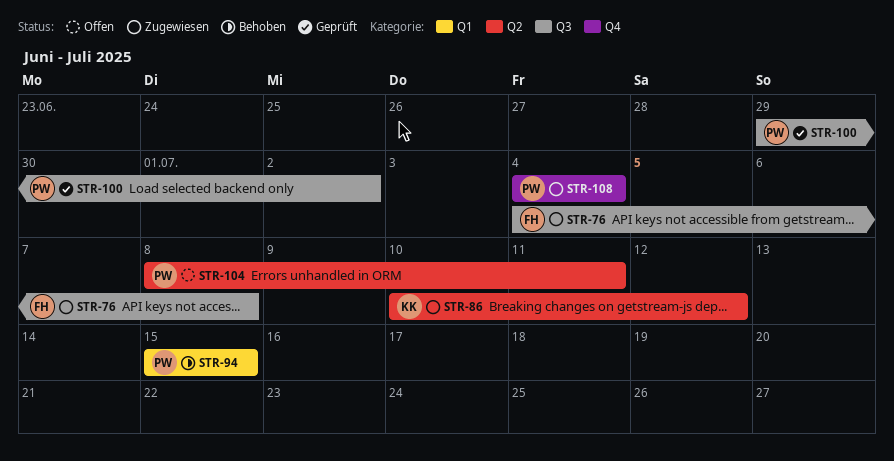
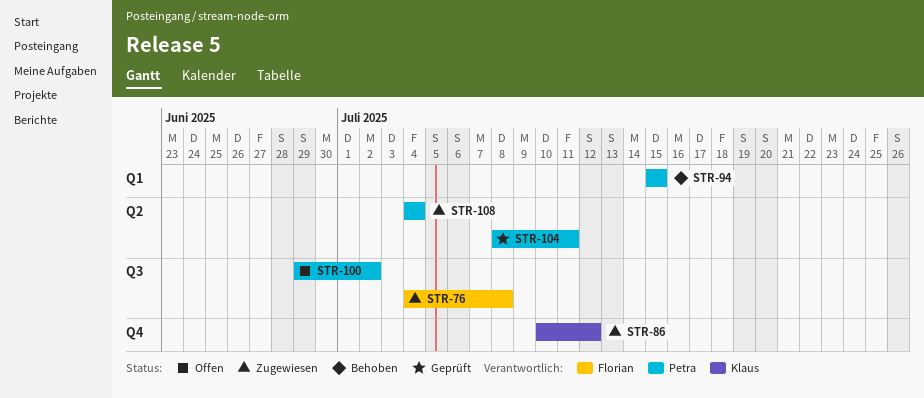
STR-86, label: Q2 -> Q4
STR-100, status: Geprüft -> Offen
STR-104, status: Offen -> Geprüft
STR-108, label: Q4 -> Q2

